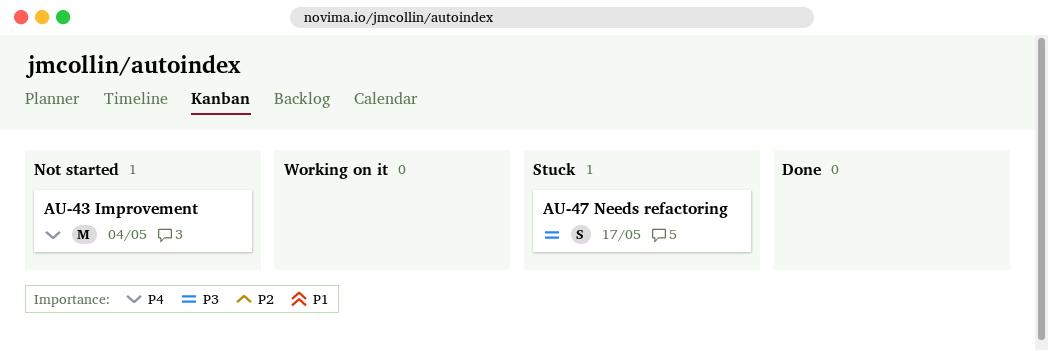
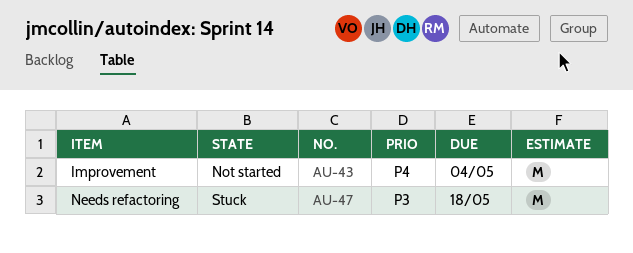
AU-47, estimate: S -> M
AU-47, due: May 17 -> May 18

